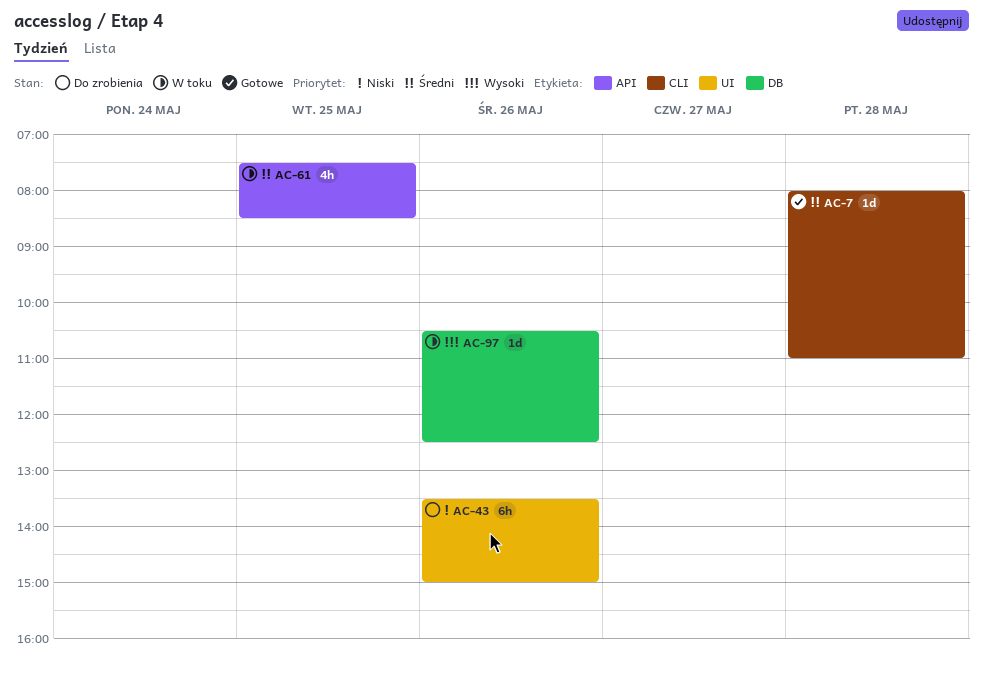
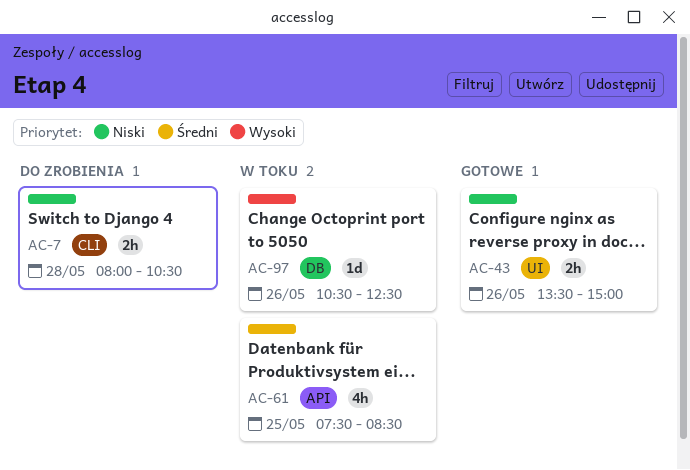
AC-7, status: Gotowe -> Do zrobienia
AC-7, priority: Średni -> Niski
AC-7, estimate: 1d -> 2h
AC-7, ends: 11:00 -> 10:30
AC-43, status: Do zrobienia -> Gotowe
AC-43, estimate: 6h -> 2h

